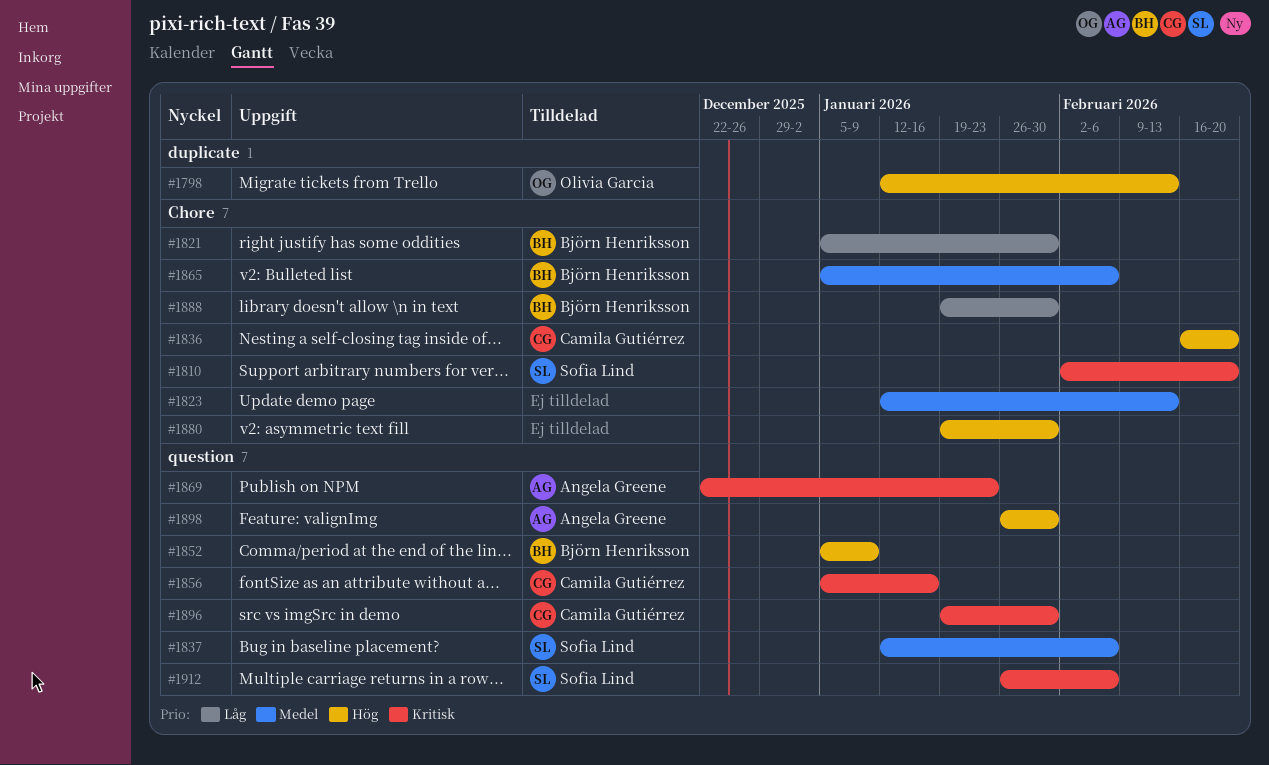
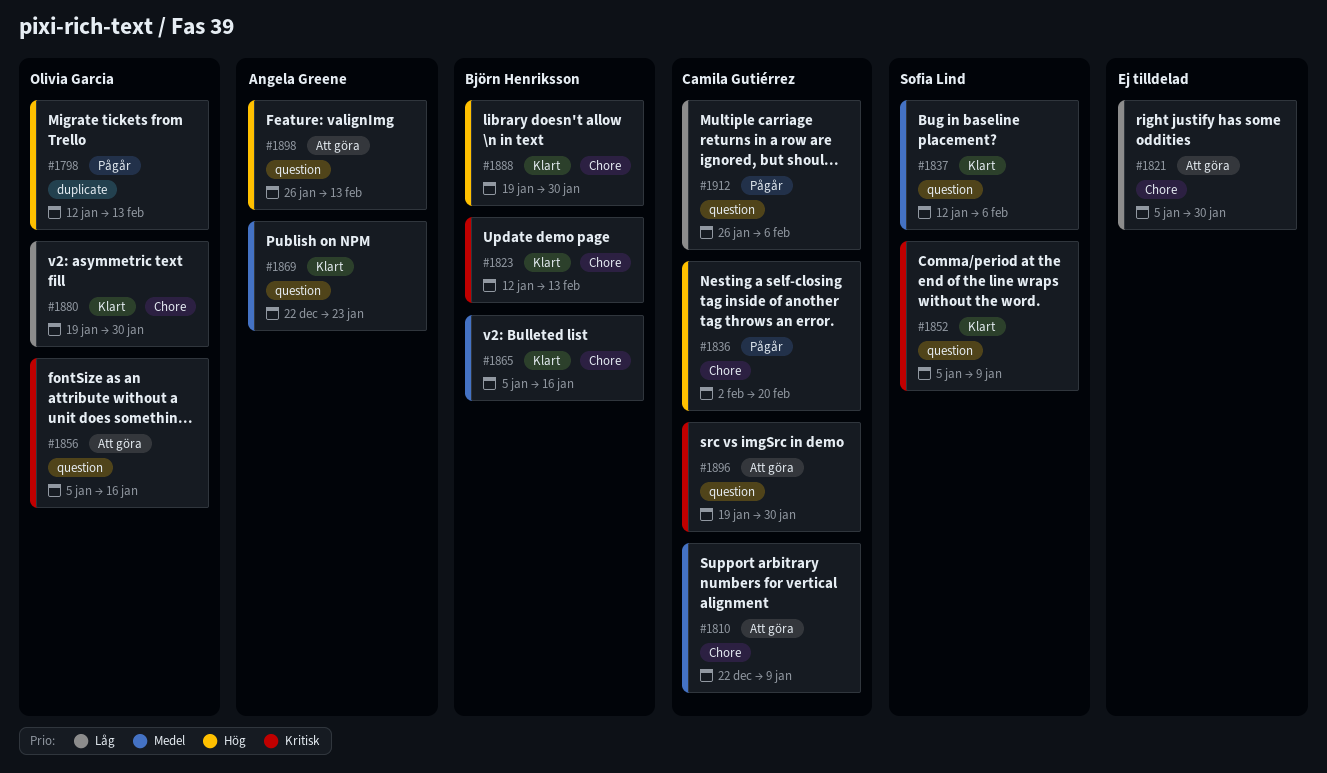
#1810, owner: Sofia Lind -> Camila Gutiérrez
#1810, priority: Kritisk -> Medel
#1810, start: Feb 2 -> Dec 22
#1810, due: Feb 20 -> Jan 9
#1821, owner: Björn Henriksson -> none
#1823, owner: none -> Björn Henriksson
#1823, priority: Medel -> Kritisk
#1836, start: Feb 16 -> Feb 2
#1852, owner: Björn Henriksson -> Sofia Lind
#1852, priority: Hög -> Kritisk
#1856, owner: Camila Gutiérrez -> Olivia Garcia
#1865, due: Feb 6 -> Jan 16
#1869, priority: Kritisk -> Medel
#1880, owner: none -> Olivia Garcia
#1880, priority: Hög -> Låg
#1888, priority: Låg -> Hög
#1898, due: Jan 30 -> Feb 13
#1912, owner: Sofia Lind -> Camila Gutiérrez
#1912, priority: Kritisk -> Låg

